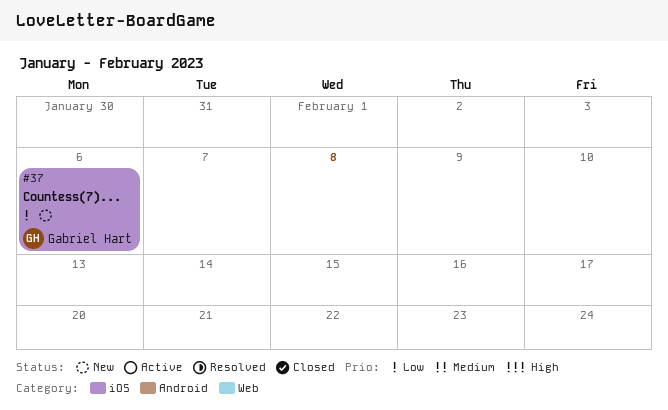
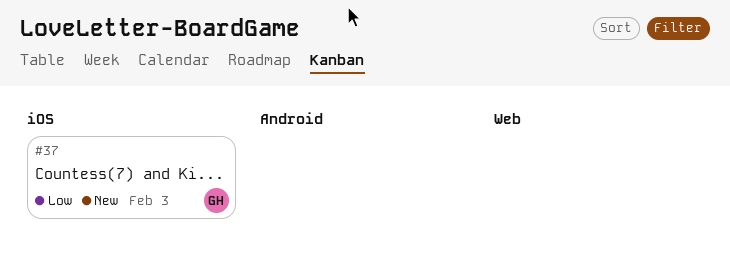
#37, due: Feb 6 -> Feb 3

